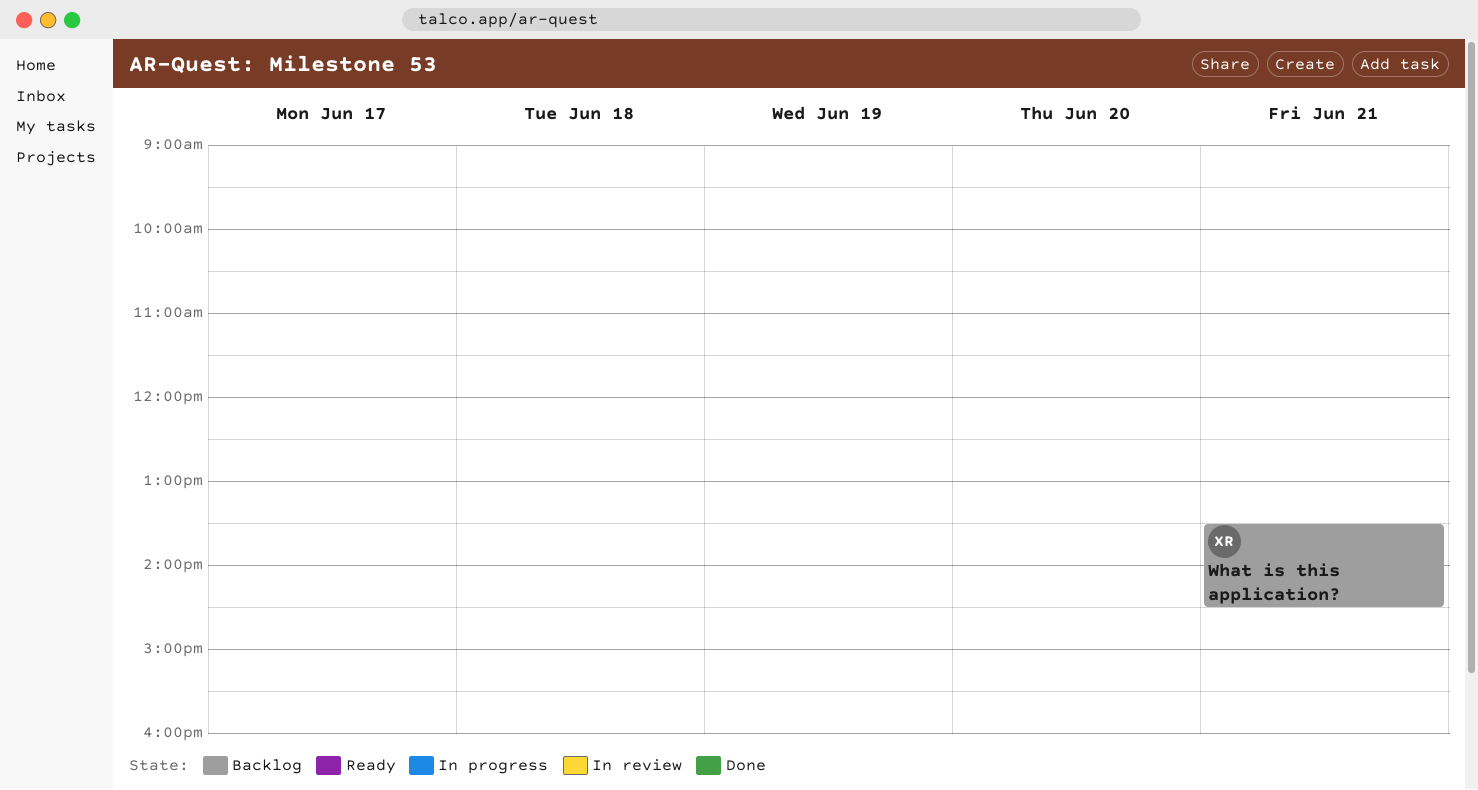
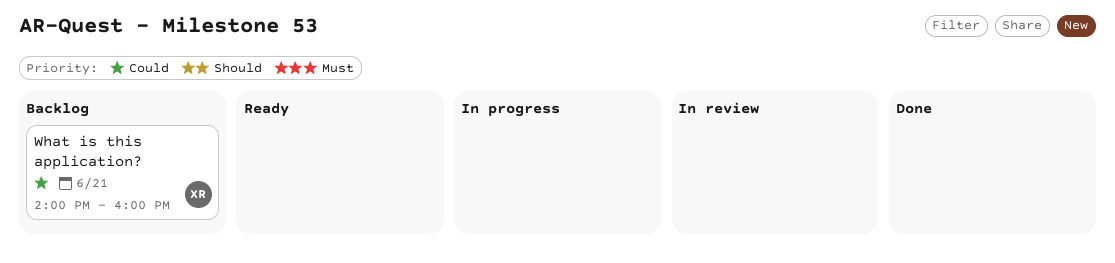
What is this application?, begins: 13:30 -> 14:00
What is this application?, ends: 14:30 -> 16:00

